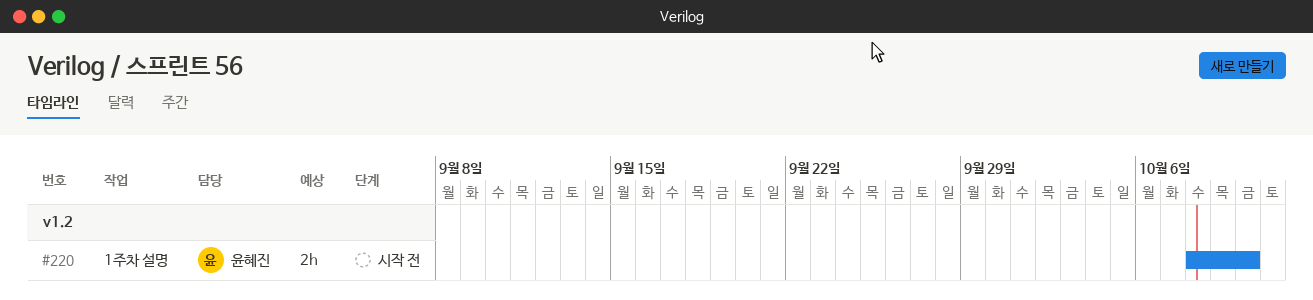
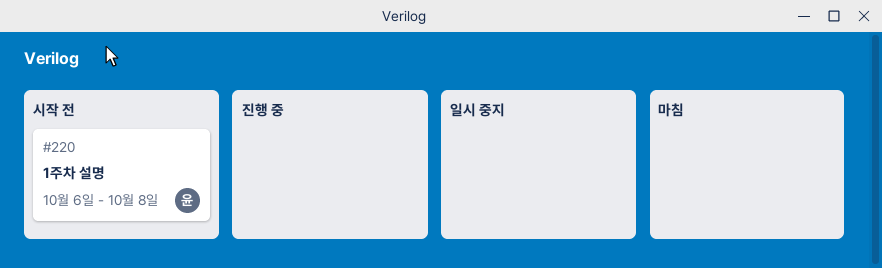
#220, start: Oct 8 -> Oct 6
#220, due: Oct 10 -> Oct 8

